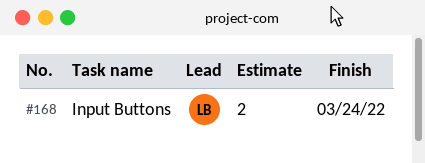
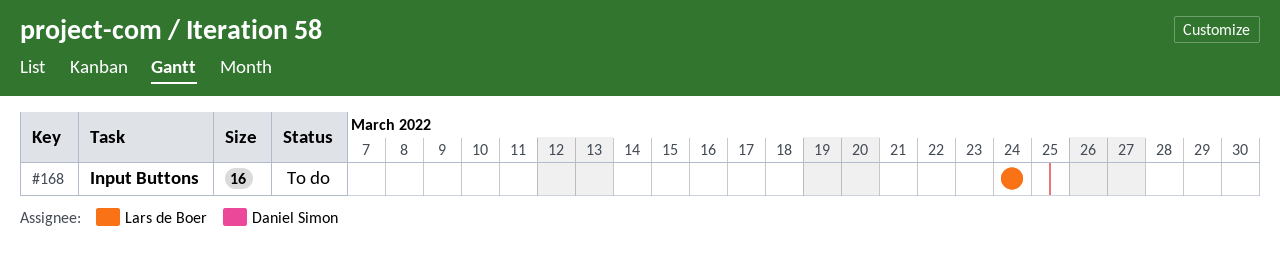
#168, estimate: 2 -> 16

